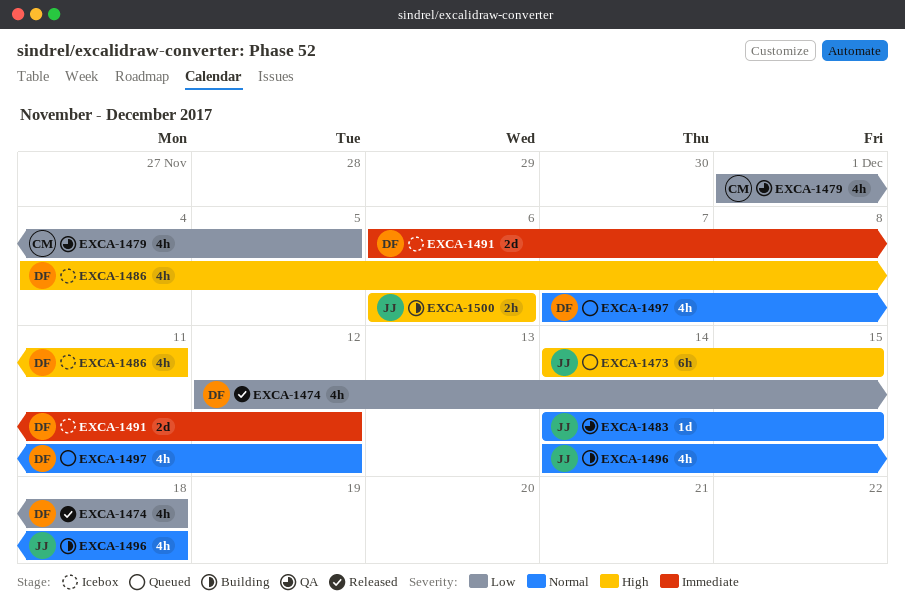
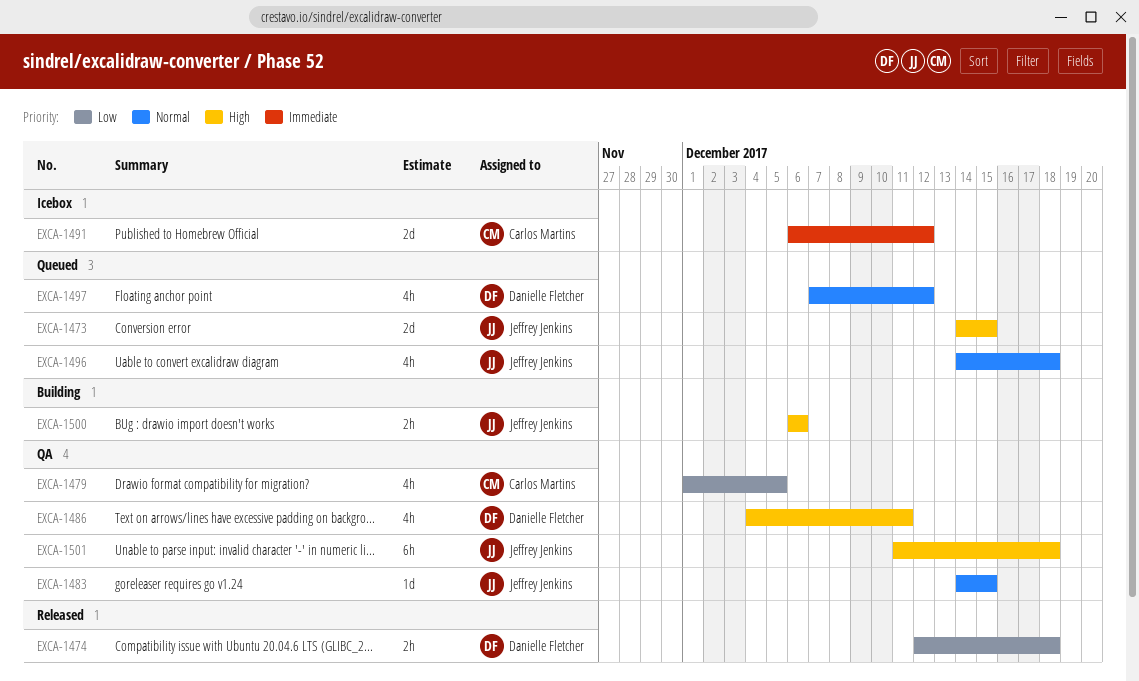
EXCA-1473, estimate: 6h -> 2d
EXCA-1474, estimate: 4h -> 2h
EXCA-1486, status: Icebox -> QA
EXCA-1491, owner: Danielle Fletcher -> Carlos Martins
EXCA-1496, status: Building -> Queued
EXCA-1501: none -> present

